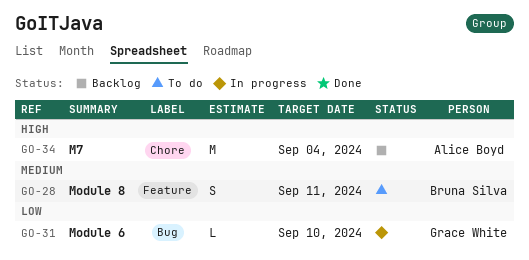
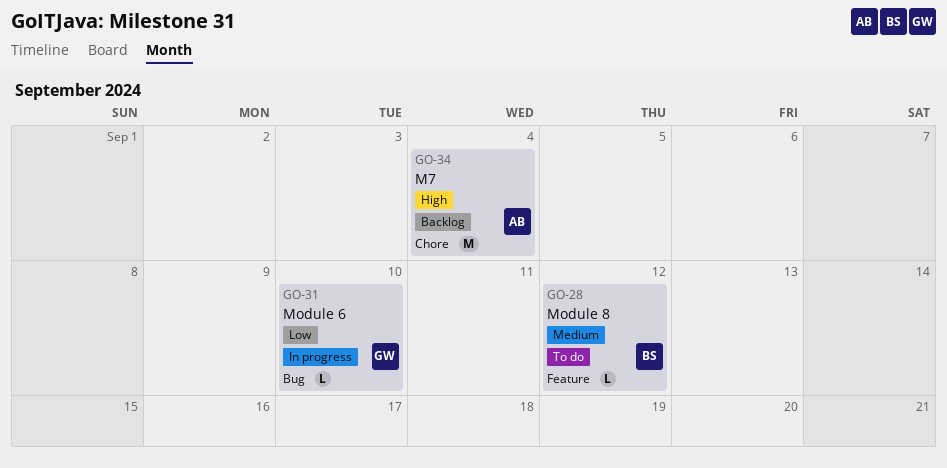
GO-28, estimate: S -> L
GO-28, due: Sep 11 -> Sep 12

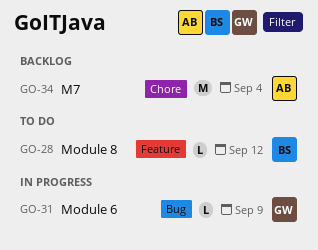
GO-31, due: Sep 10 -> Sep 9

